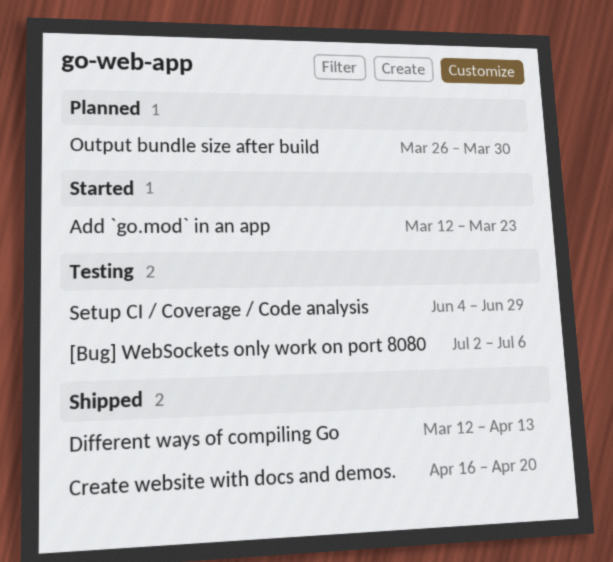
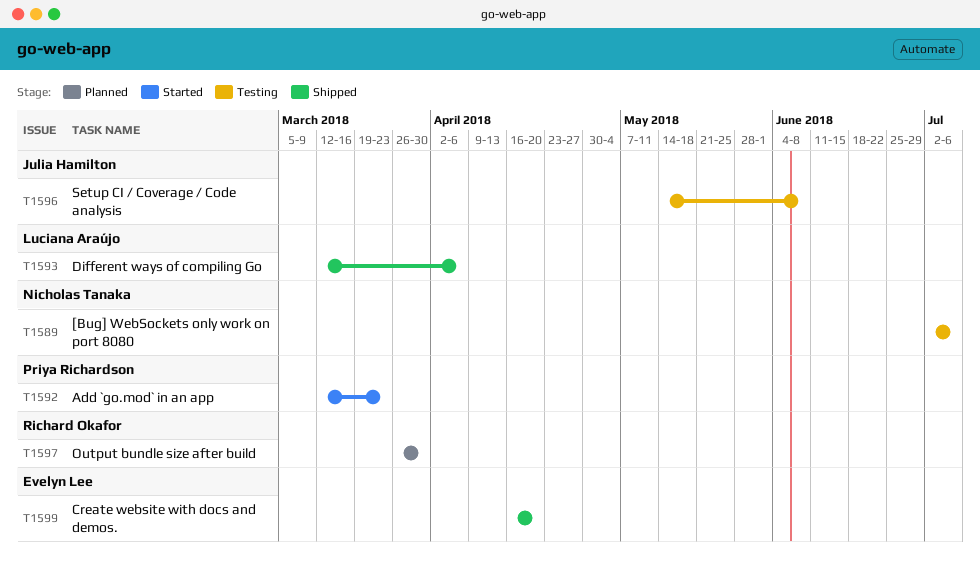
Different ways of compiling Go, due: Apr 13 -> Apr 6
Setup CI / Coverage / Code analysis, start: Jun 4 -> May 14
Setup CI / Coverage / Code analysis, due: Jun 29 -> Jun 8

